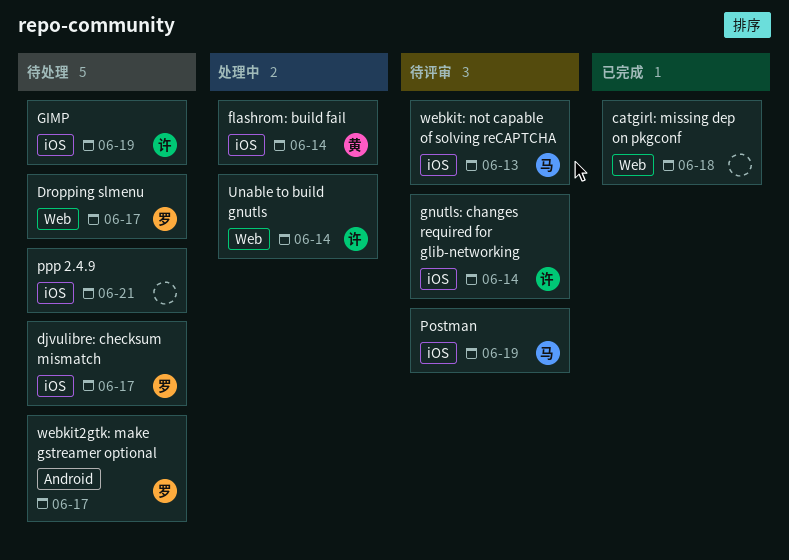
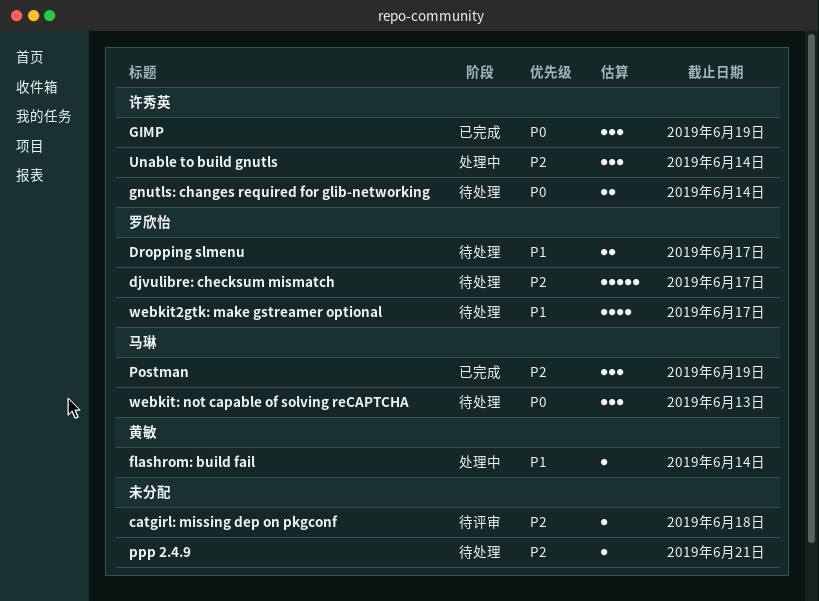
catgirl: missing dep on pkgconf, status: 已完成 -> 待评审
GIMP, status: 待处理 -> 已完成
gnutls: changes required for glib-networking, status: 待评审 -> 待处理
Postman, status: 待评审 -> 已完成
webkit: not capable of solving reCAPTCHA, status: 待评审 -> 待处理

